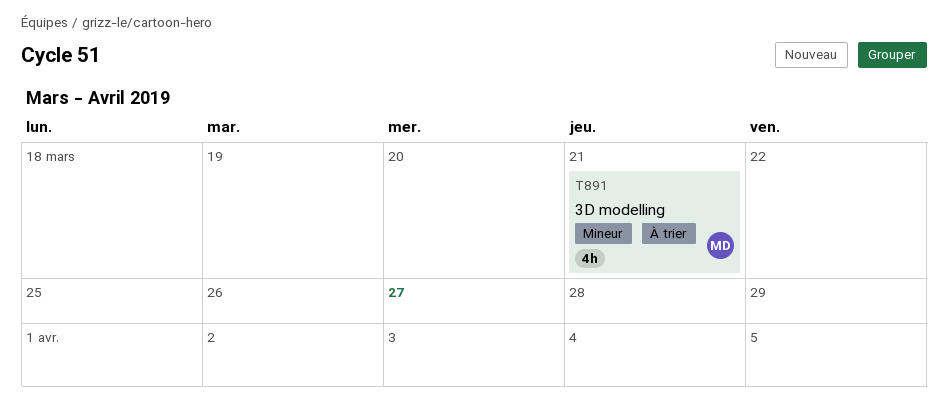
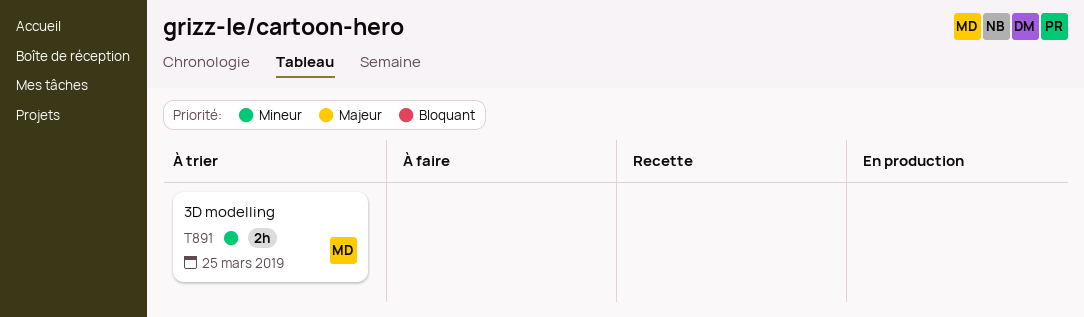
T891, estimate: 4h -> 2h
T891, due: Mar 21 -> Mar 25

